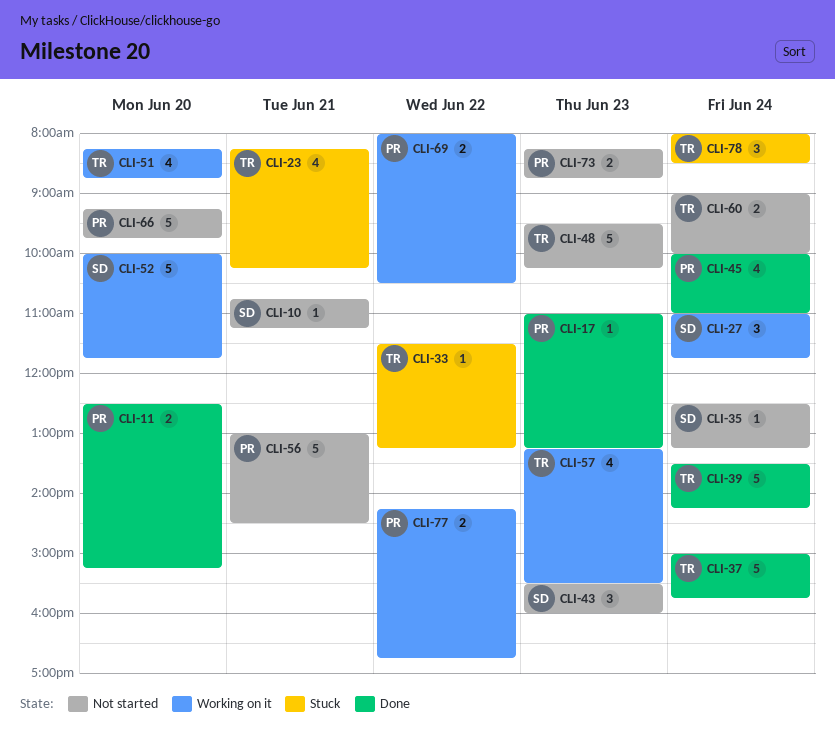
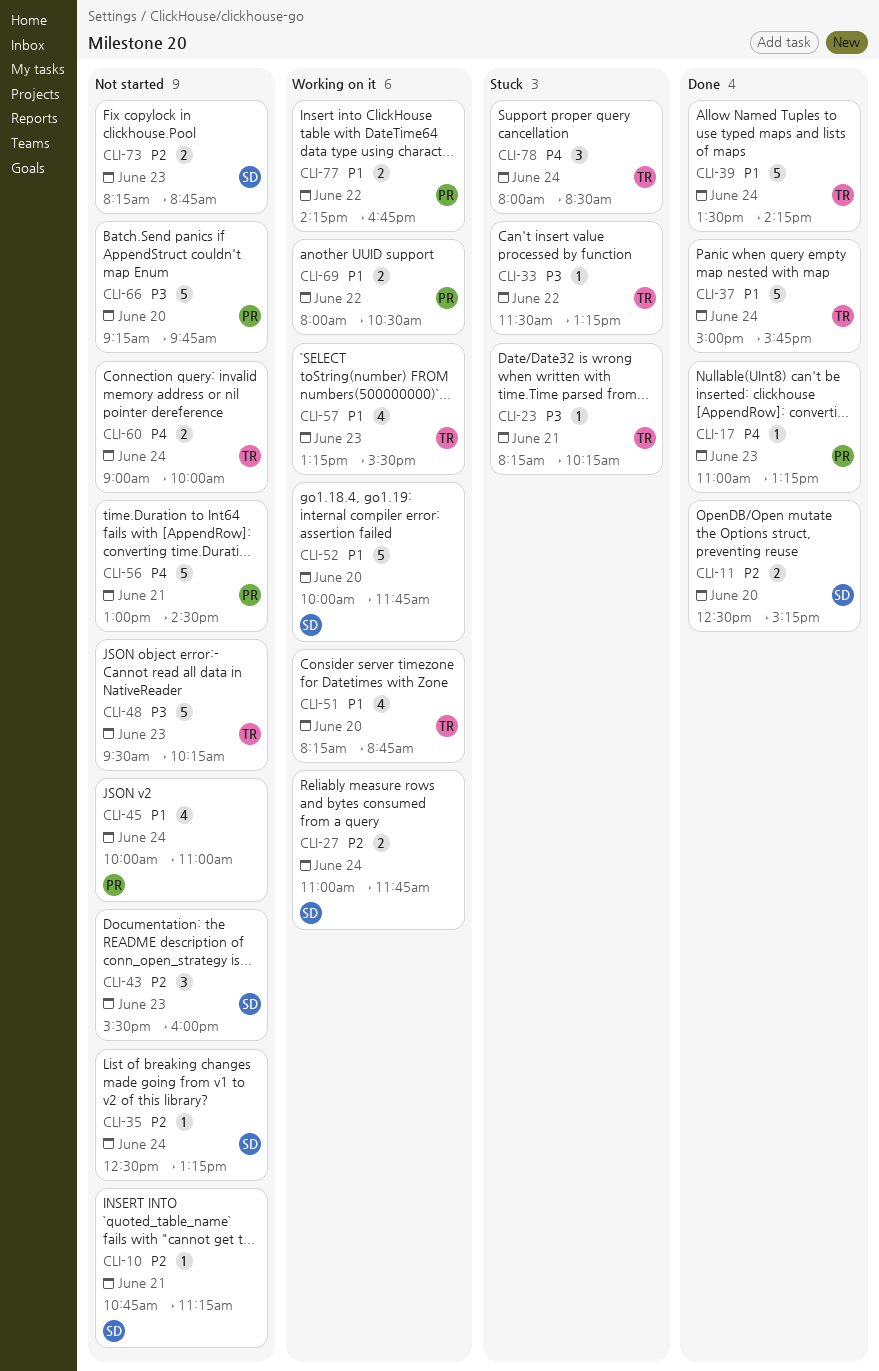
CLI-11, owner: PR -> SD
CLI-23, estimate: 4 -> 1
CLI-27, estimate: 3 -> 2
CLI-45, status: Done -> Not started
CLI-73, owner: PR -> SD

